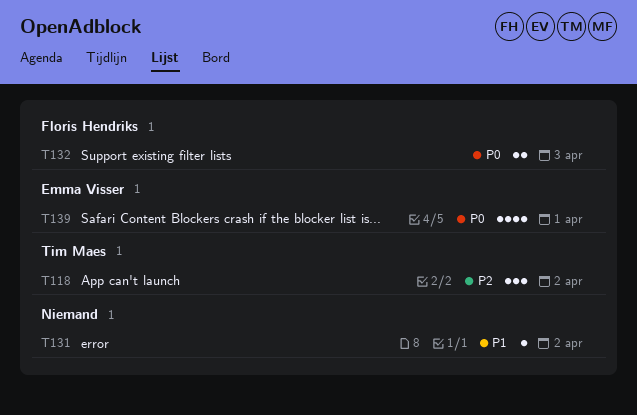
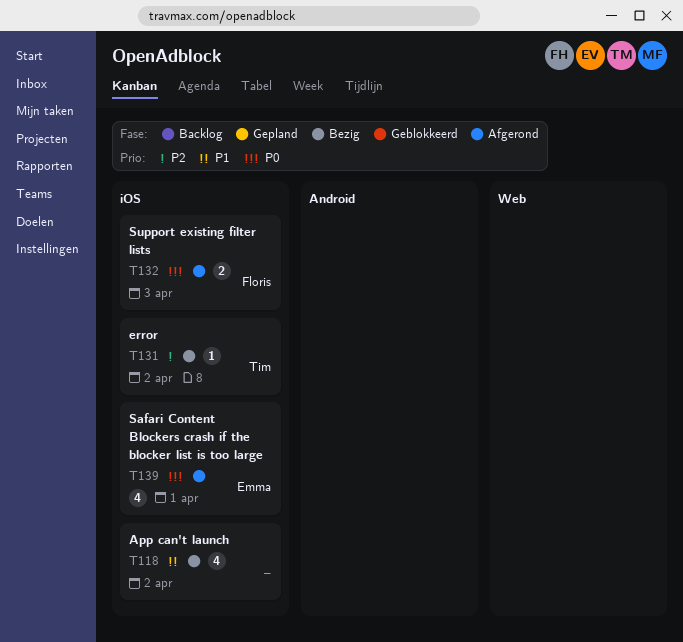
T118, owner: Tim Maes -> none
T118, priority: P2 -> P1
T118, estimate: 3 -> 4
T131, owner: none -> Tim Maes
T131, priority: P1 -> P2

